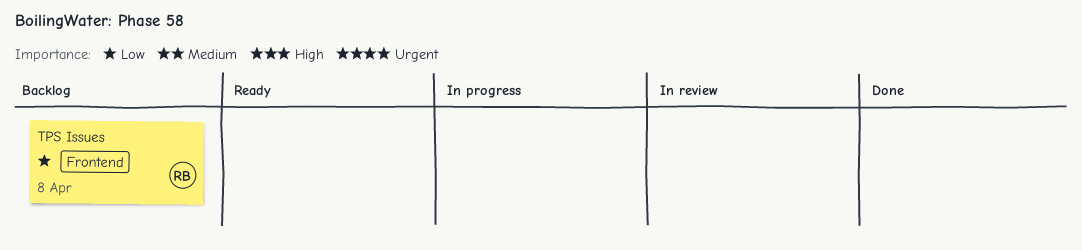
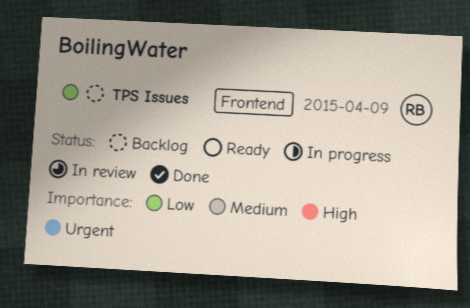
TPS Issues, due: Apr 8 -> Apr 9

